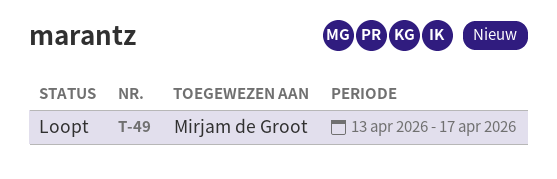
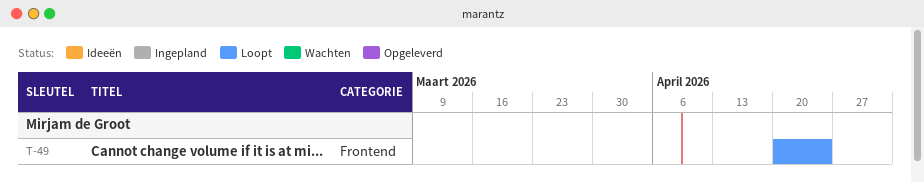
T-49, start: Apr 13 -> Apr 20
T-49, due: Apr 17 -> Apr 24

